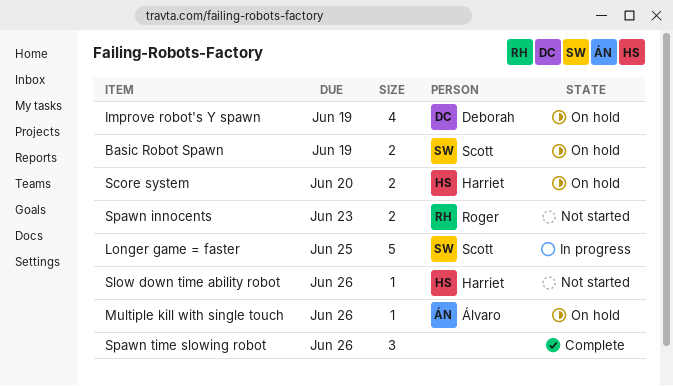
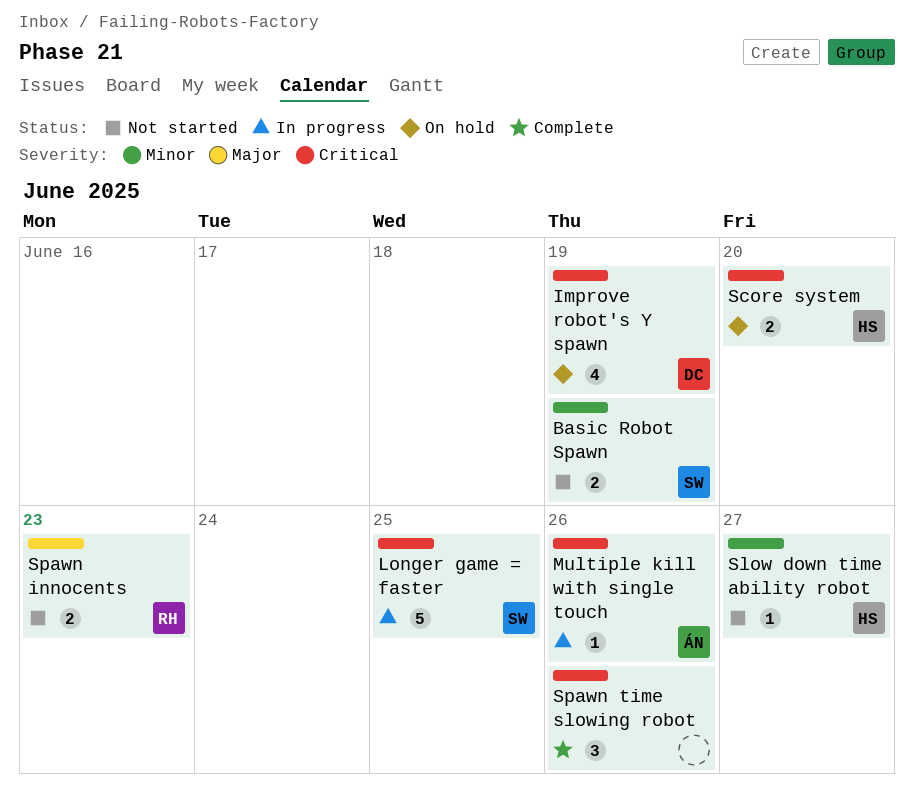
Basic Robot Spawn, status: On hold -> Not started
Multiple kill with single touch, status: On hold -> In progress
Slow down time ability robot, due: Jun 26 -> Jun 27

